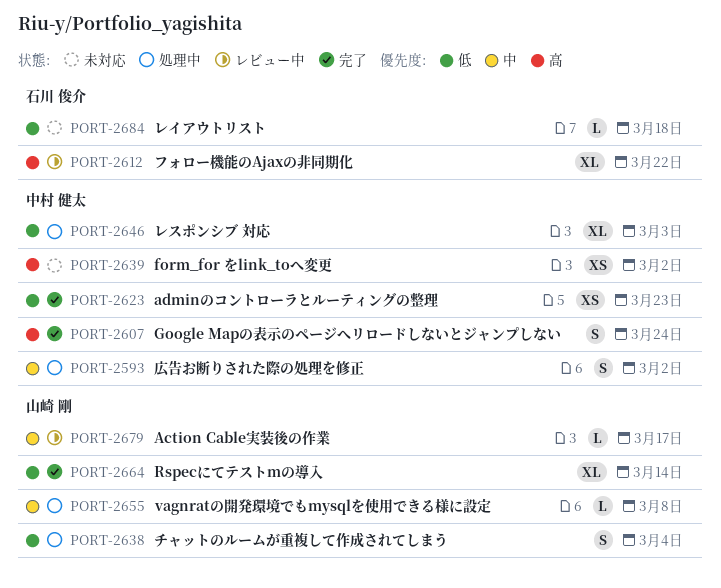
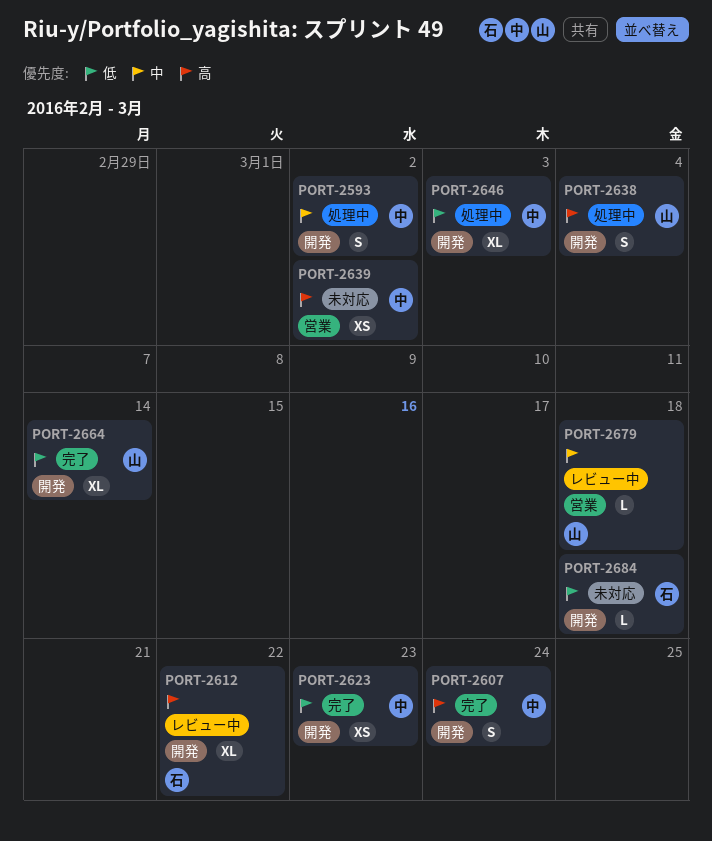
PORT-2638, priority: 低 -> 高
PORT-2655: present -> none
PORT-2679, due: Mar 17 -> Mar 18

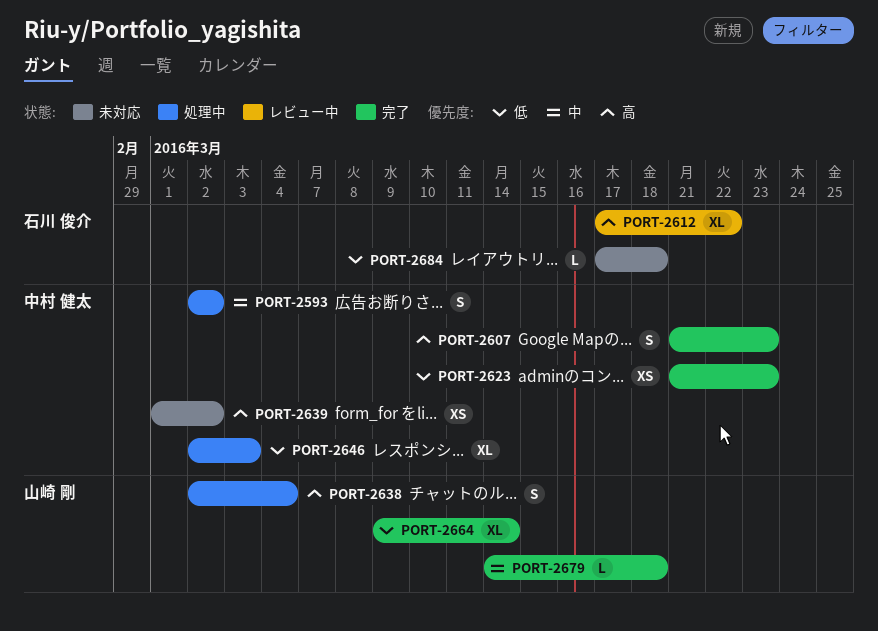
PORT-2607, due: Mar 24 -> Mar 23
PORT-2679, status: レビュー中 -> 完了

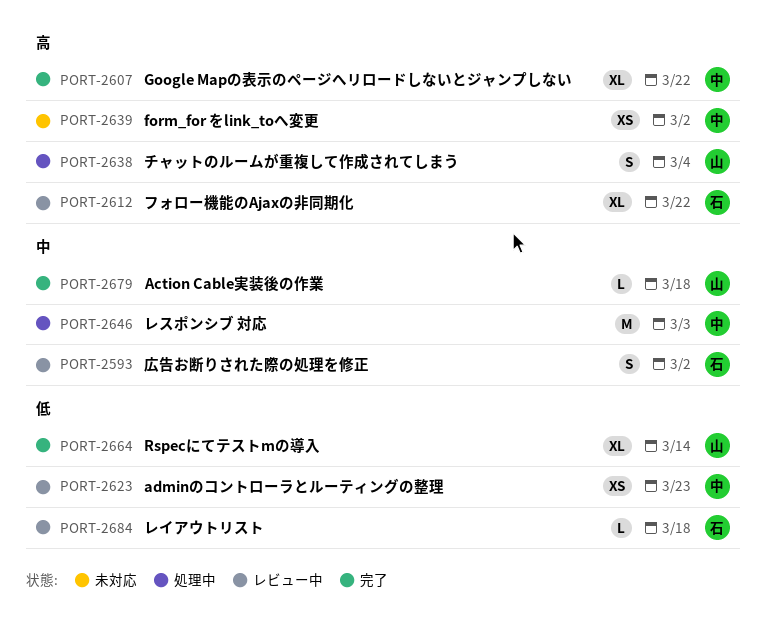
PORT-2593, status: 処理中 -> レビュー中
PORT-2593, owner: 中村 健太 -> 石川 俊介
PORT-2607, estimate: S -> XL
PORT-2607, due: Mar 23 -> Mar 22
PORT-2623, status: 完了 -> レビュー中
PORT-2646, priority: 低 -> 中
PORT-2646, estimate: XL -> M
PORT-2684, status: 未対応 -> レビュー中

